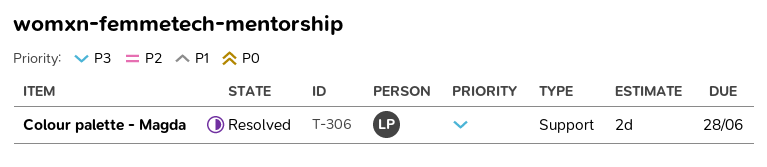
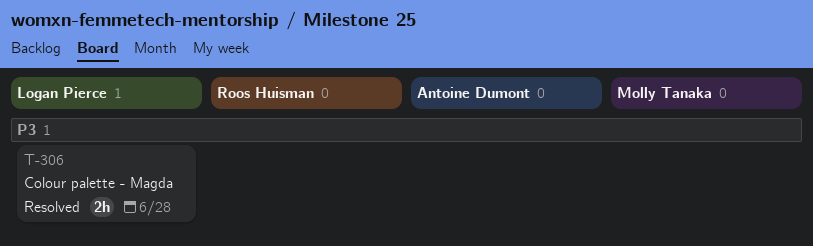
T-306, estimate: 2d -> 2h

